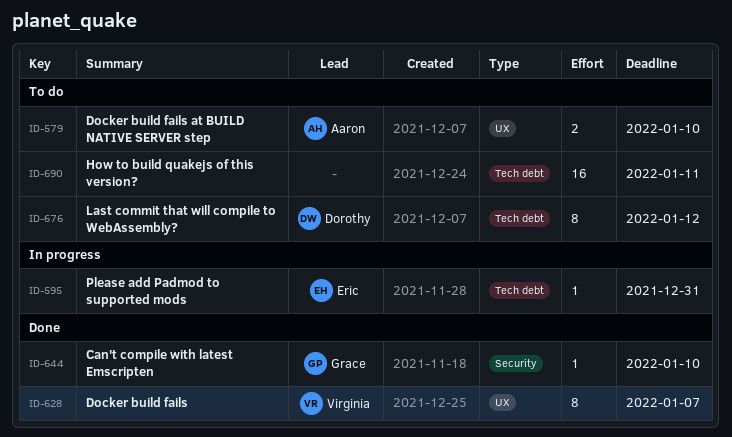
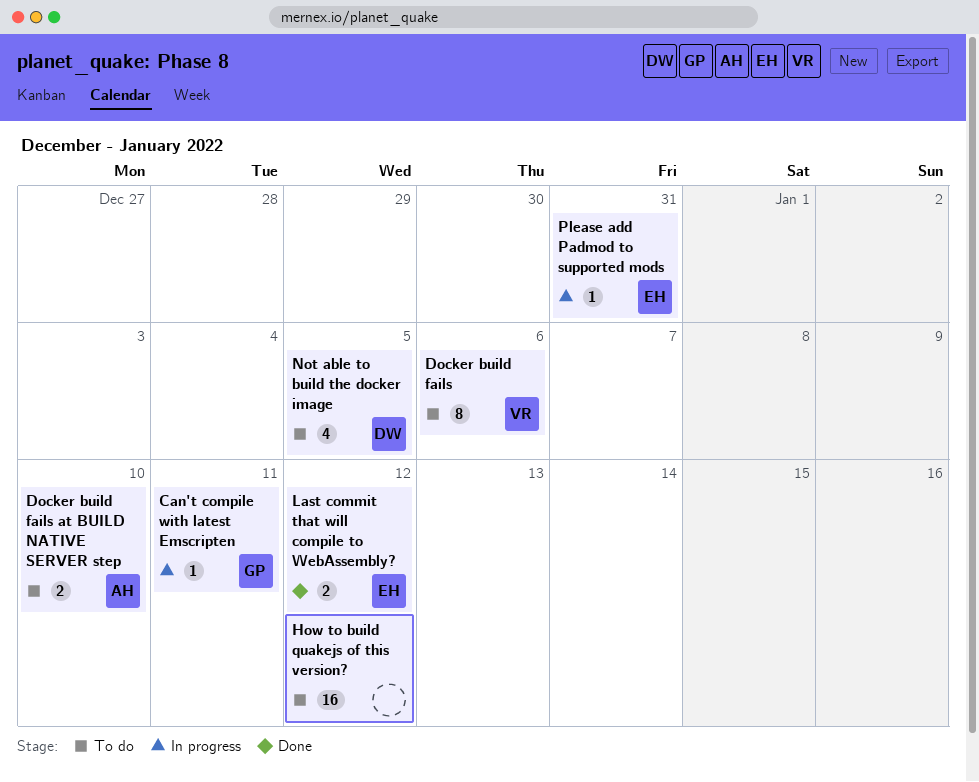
Can't compile with latest Emscripten, status: Done -> In progress
Can't compile with latest Emscripten, due: Jan 10 -> Jan 11
Docker build fails, status: Done -> To do
Docker build fails, due: Jan 7 -> Jan 6
How to build quakejs of this version?, due: Jan 11 -> Jan 12
Last commit that will compile to WebAssembly?, status: To do -> Done
Last commit that will compile to WebAssembly?, owner: Dorothy -> Eric
Last commit that will compile to WebAssembly?, estimate: 8 -> 2
Not able to build the docker image: none -> present

